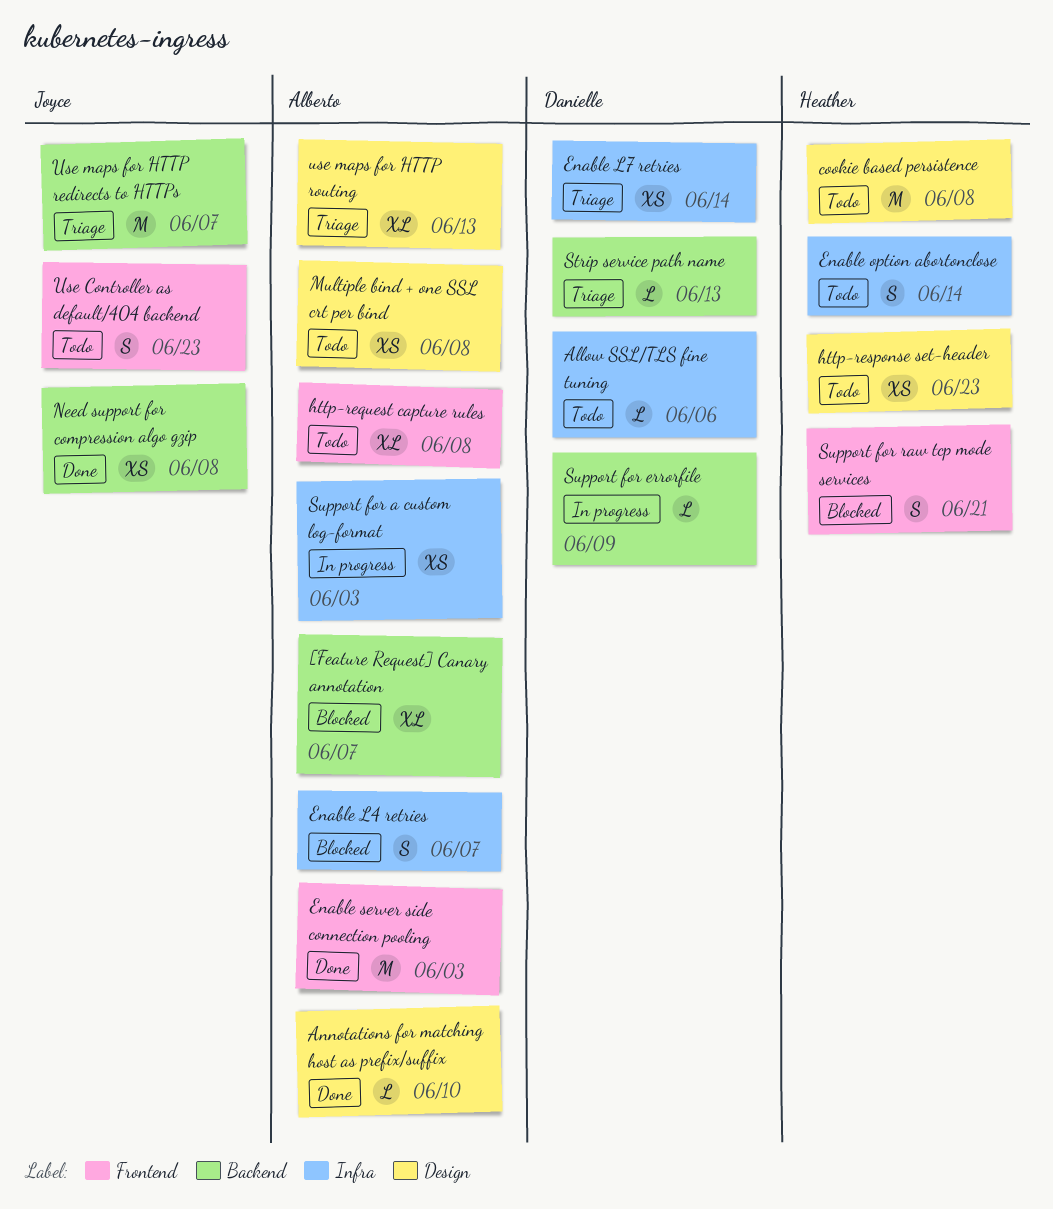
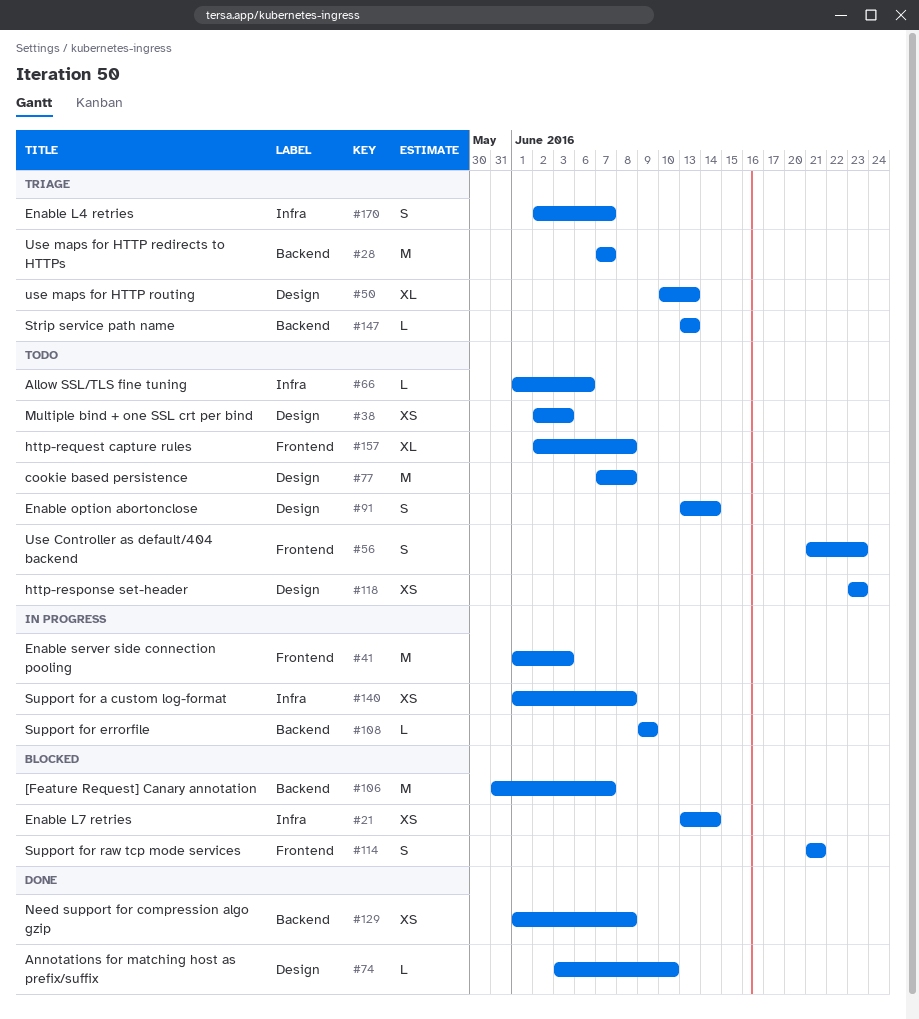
[Feature Request] Canary annotation, estimate: XL -> M
Enable L4 retries, status: Blocked -> Triage
Enable L7 retries, status: Triage -> Blocked
Enable option abortonclose, label: Infra -> Design
Enable server side connection pooling, status: Done -> In progress
Multiple bind + one SSL crt per bind, due: Jun 8 -> Jun 3
Support for a custom log-format, due: Jun 3 -> Jun 8

